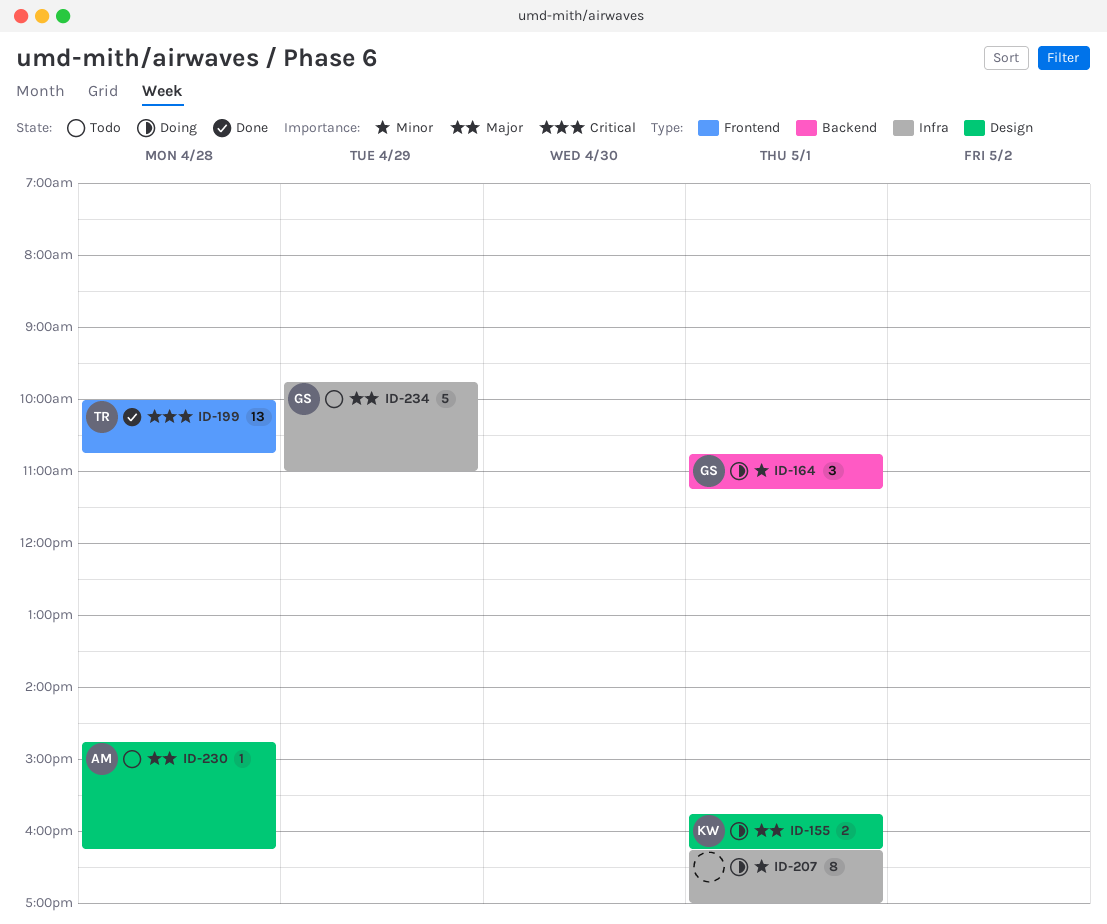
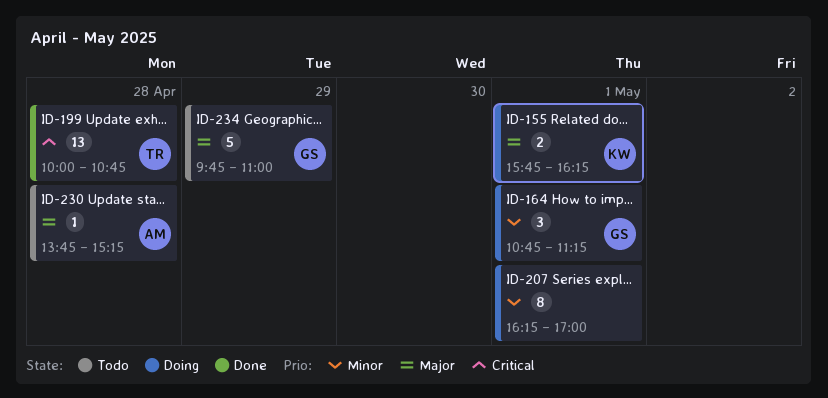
ID-230, begins: 14:45 -> 13:45
ID-230, ends: 16:15 -> 15:15

